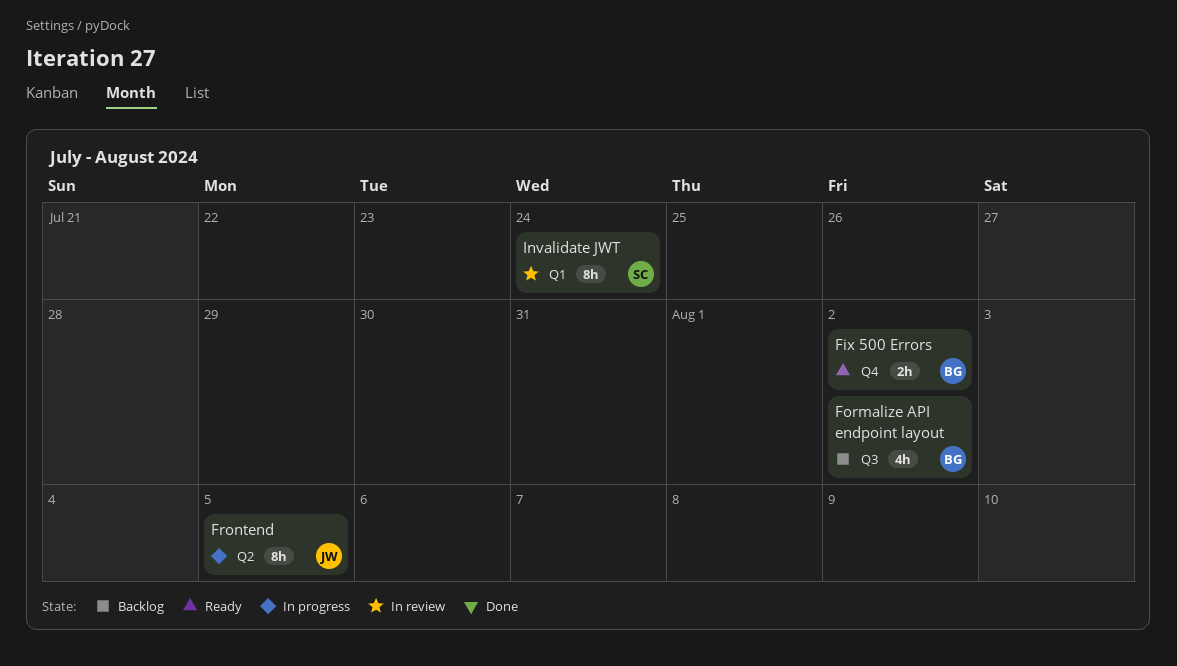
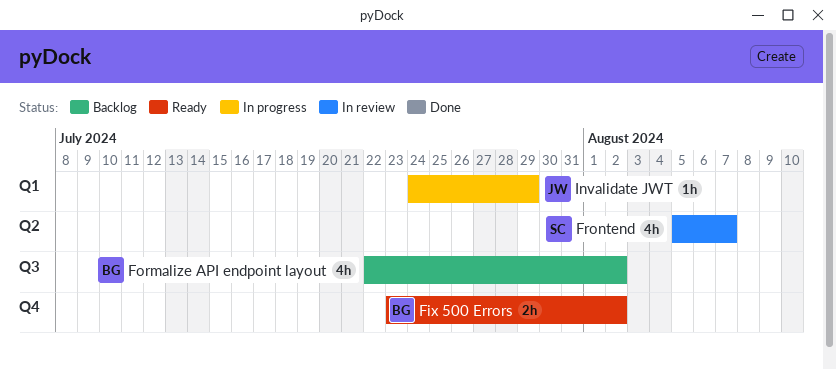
Frontend, status: In progress -> In review
Frontend, owner: JW -> SC
Frontend, estimate: 8h -> 4h
Frontend, due: Aug 5 -> Aug 7
Invalidate JWT, status: In review -> In progress
Invalidate JWT, owner: SC -> JW
Invalidate JWT, estimate: 8h -> 1h
Invalidate JWT, due: Jul 24 -> Jul 29

